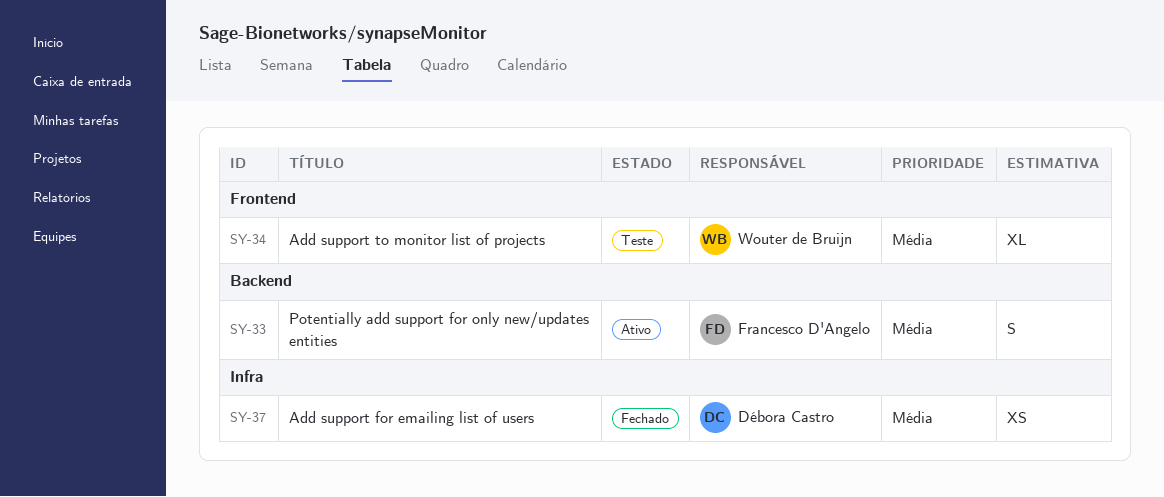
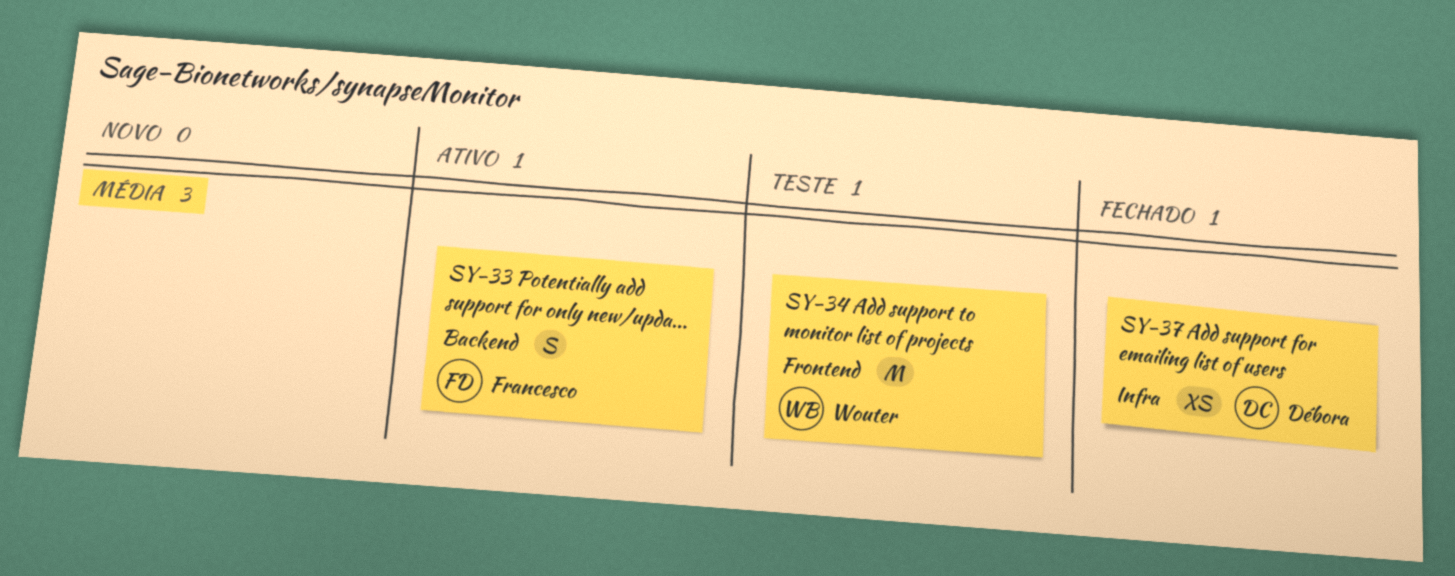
SY-34, estimate: XL -> M

